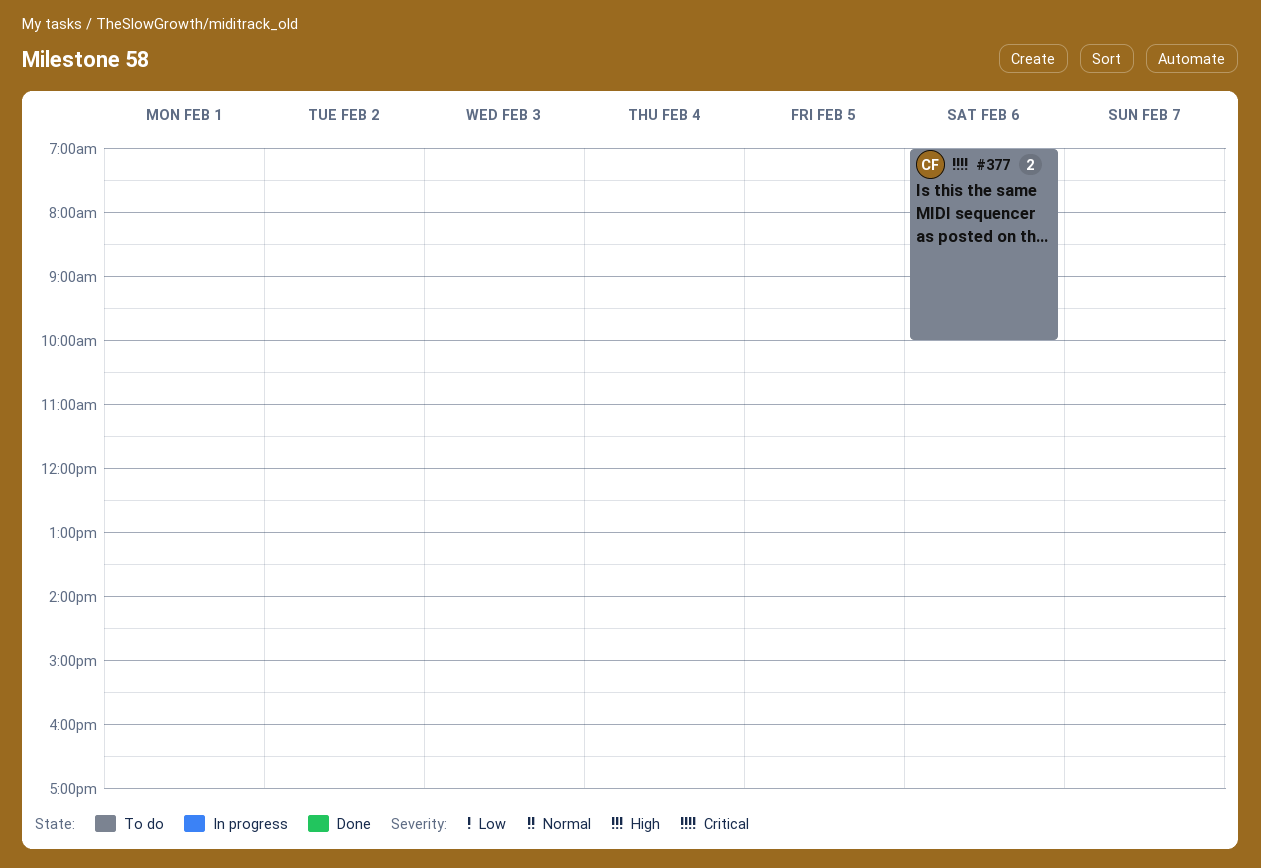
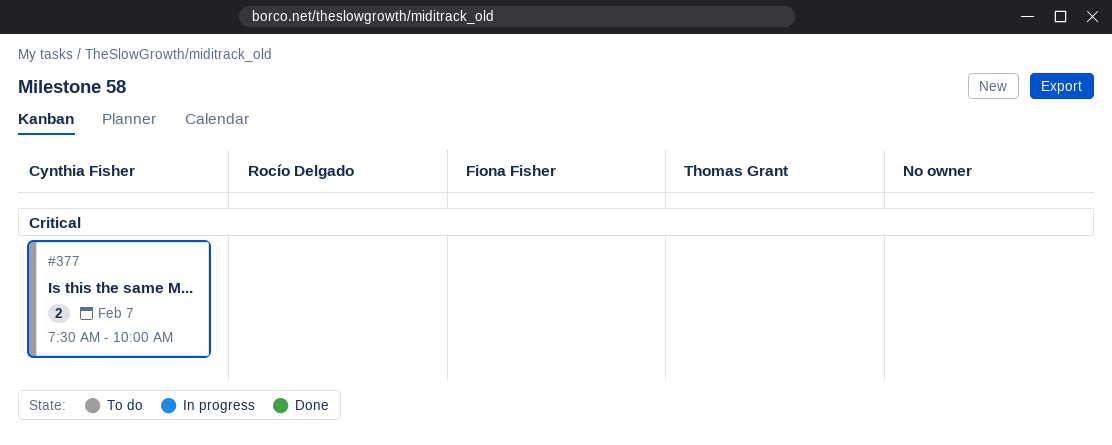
#377, day: Feb 6 -> Feb 7
#377, begins: 07:00 -> 07:30

